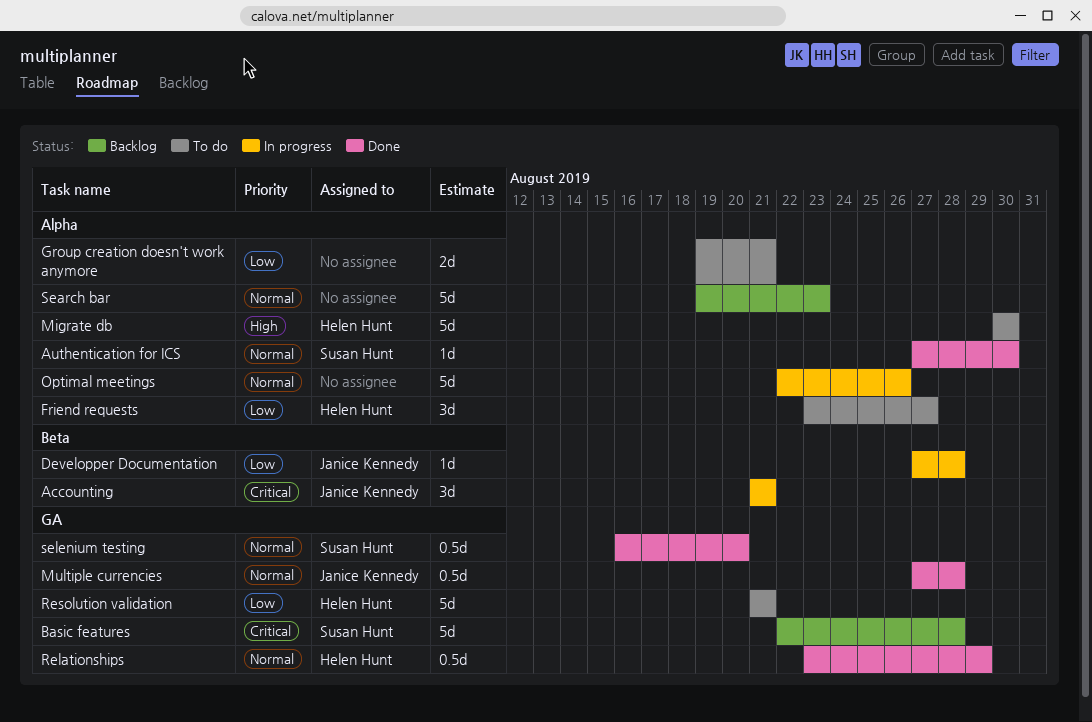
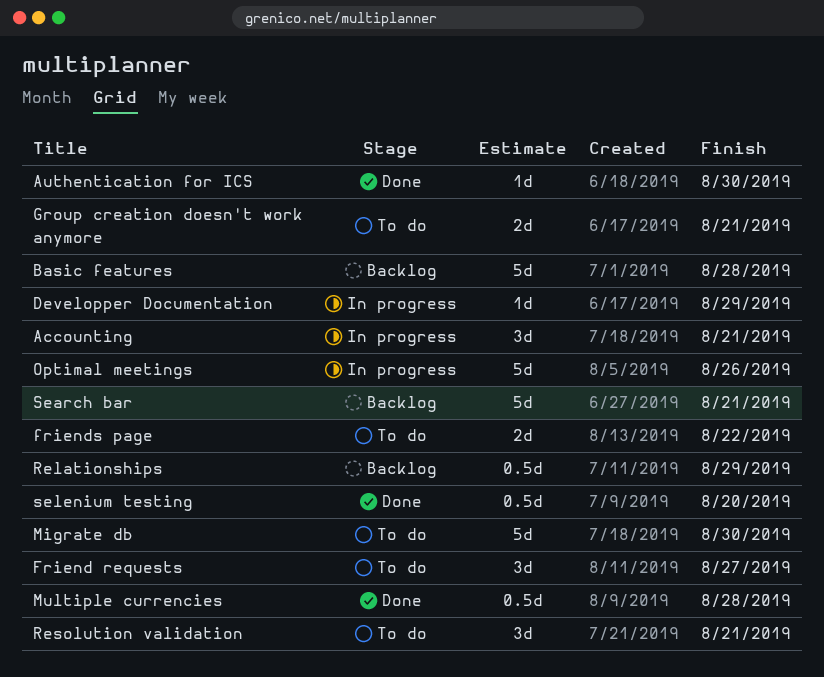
Developper Documentation, due: Aug 28 -> Aug 29
friends page: none -> present
Relationships, status: Done -> Backlog
Resolution validation, estimate: 5d -> 3d
Search bar, due: Aug 23 -> Aug 21

